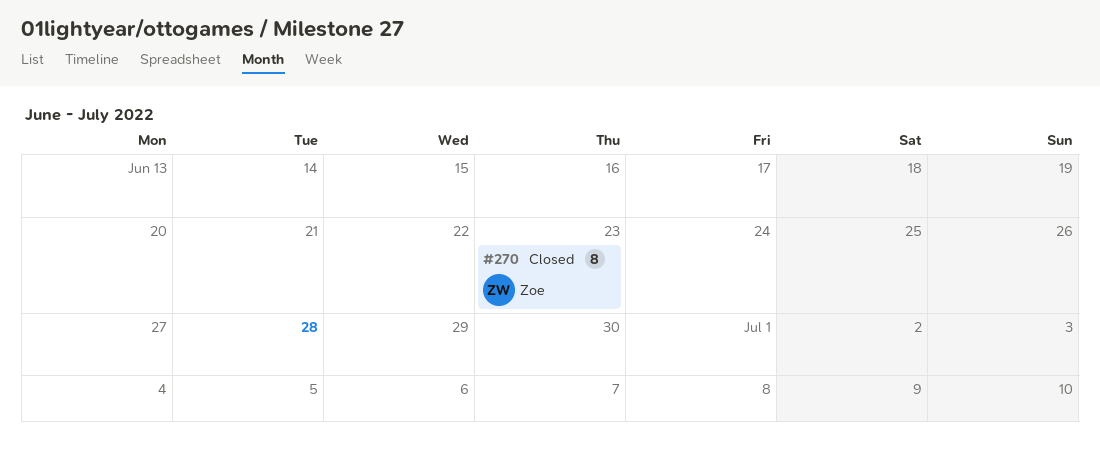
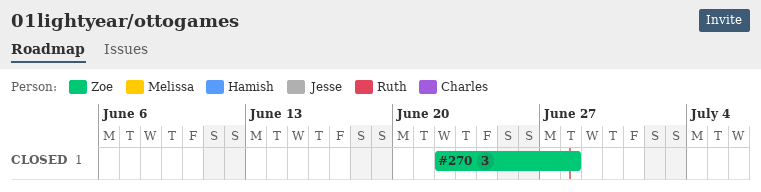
#270, estimate: 8 -> 3
#270, due: Jun 23 -> Jun 28

